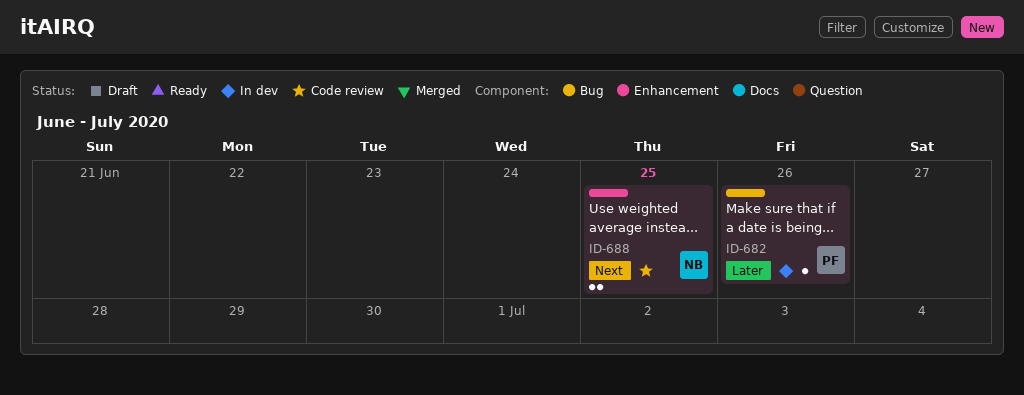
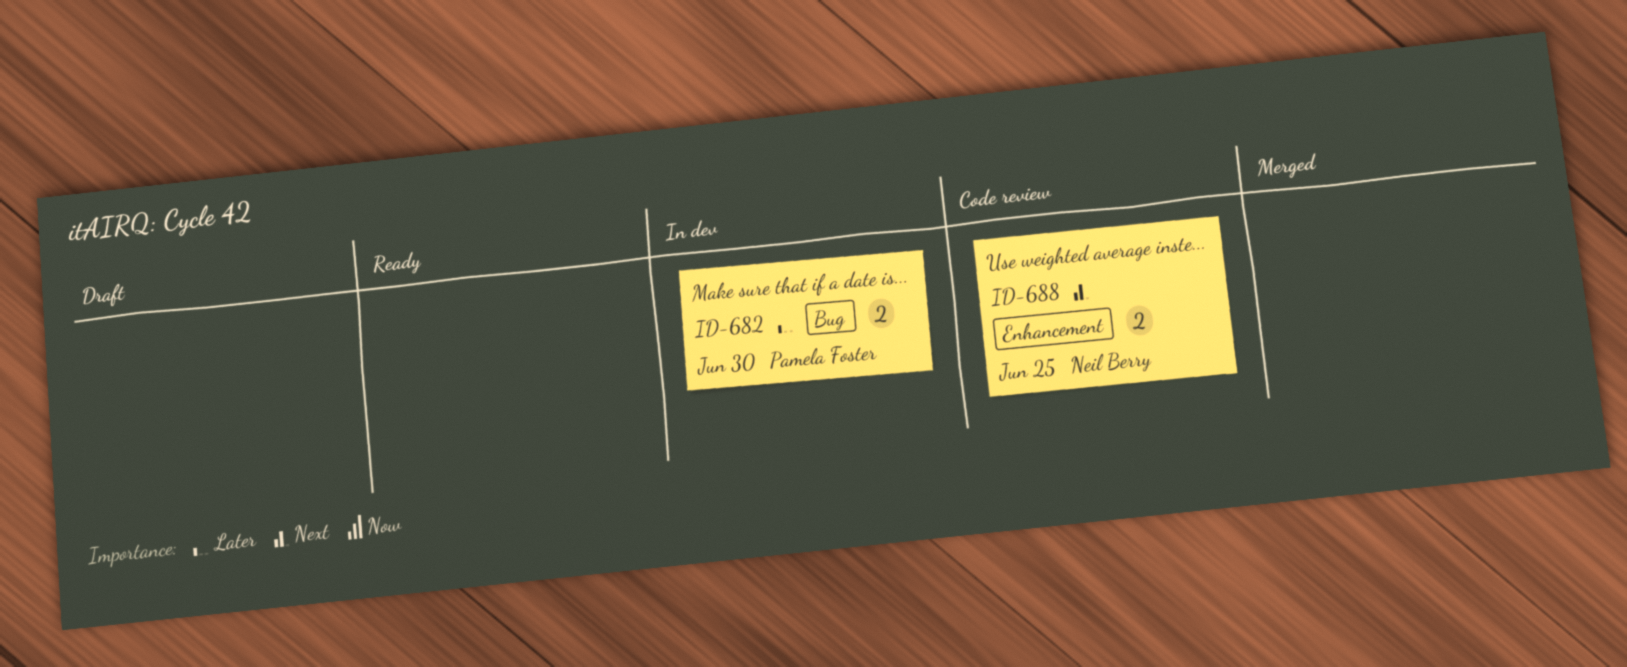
ID-682, estimate: 1 -> 2
ID-682, due: Jun 26 -> Jun 30

